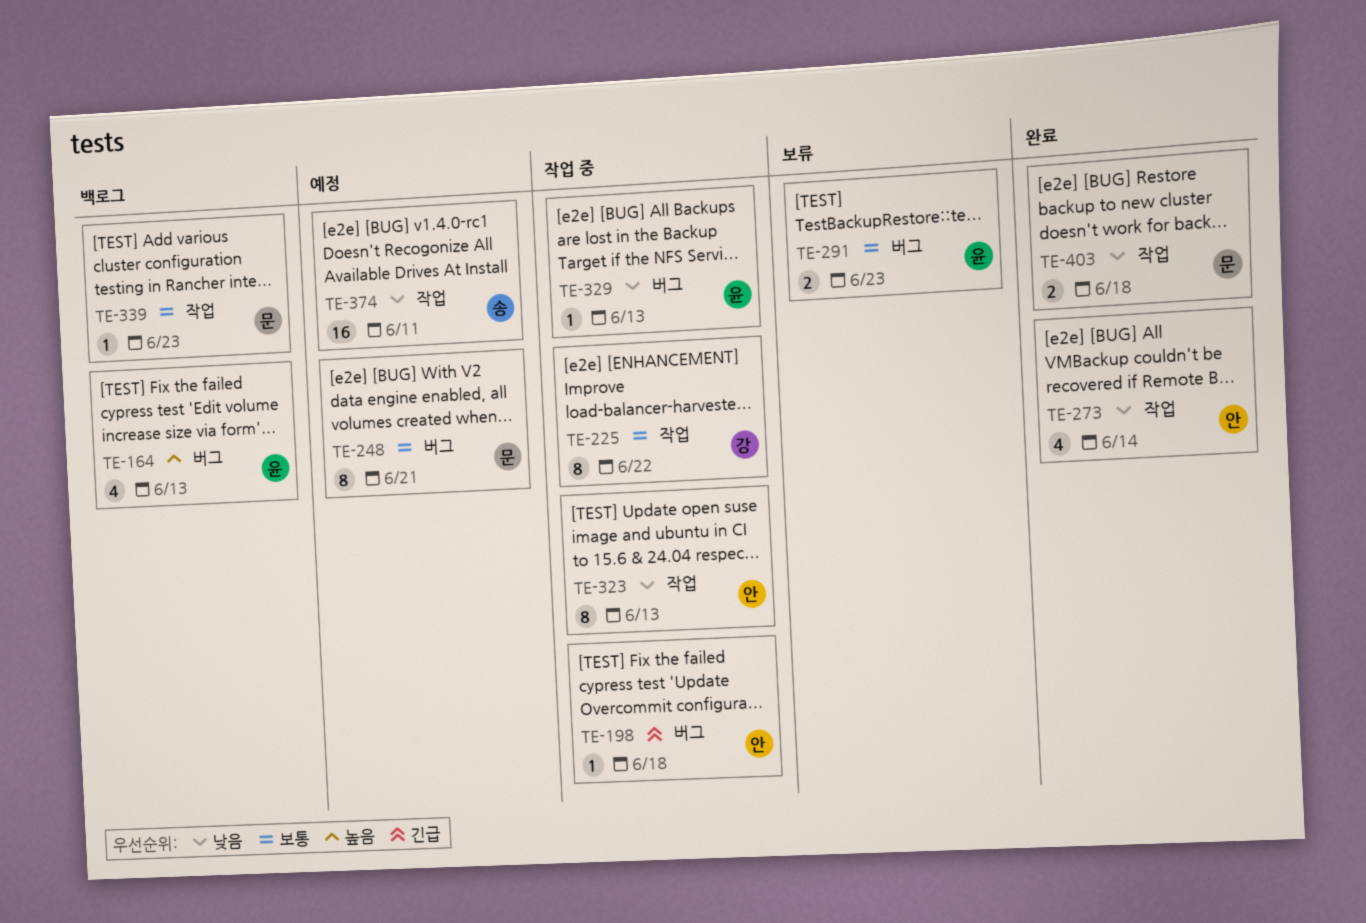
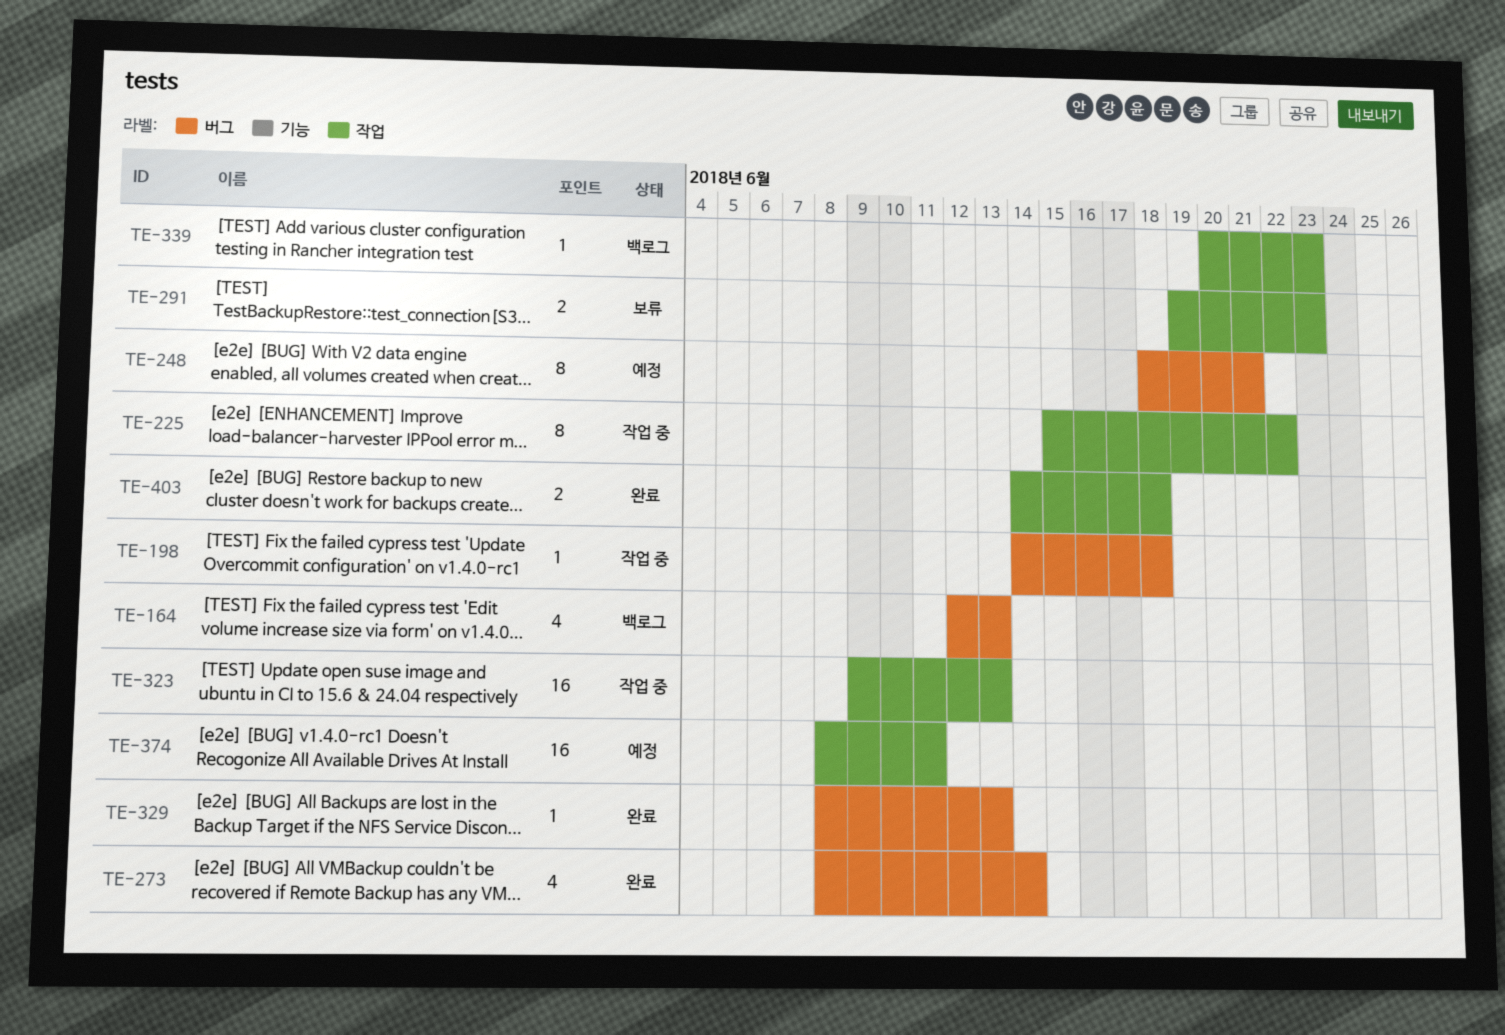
TE-273, label: 작업 -> 버그
TE-291, label: 버그 -> 작업
TE-323, estimate: 8 -> 16
TE-329, status: 작업 중 -> 완료

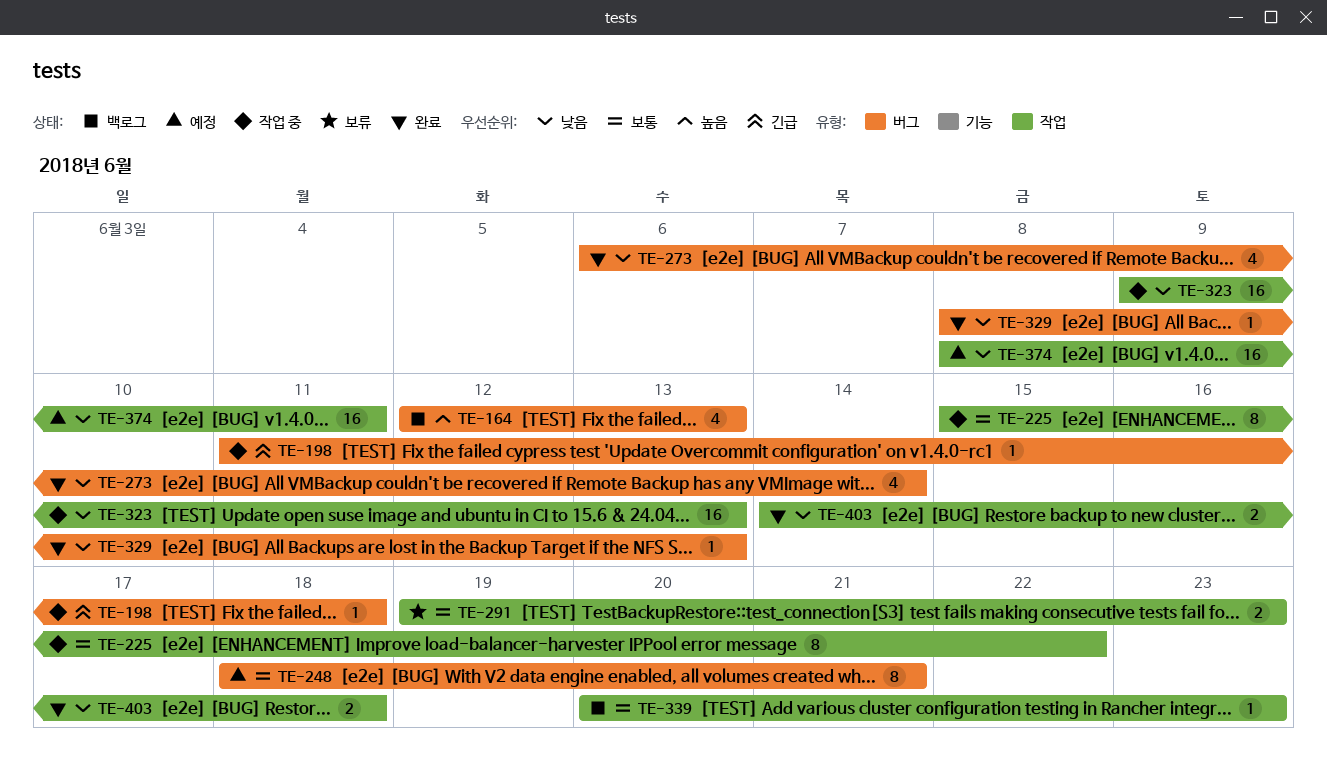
TE-198, start: Jun 14 -> Jun 11
TE-273, start: Jun 8 -> Jun 6

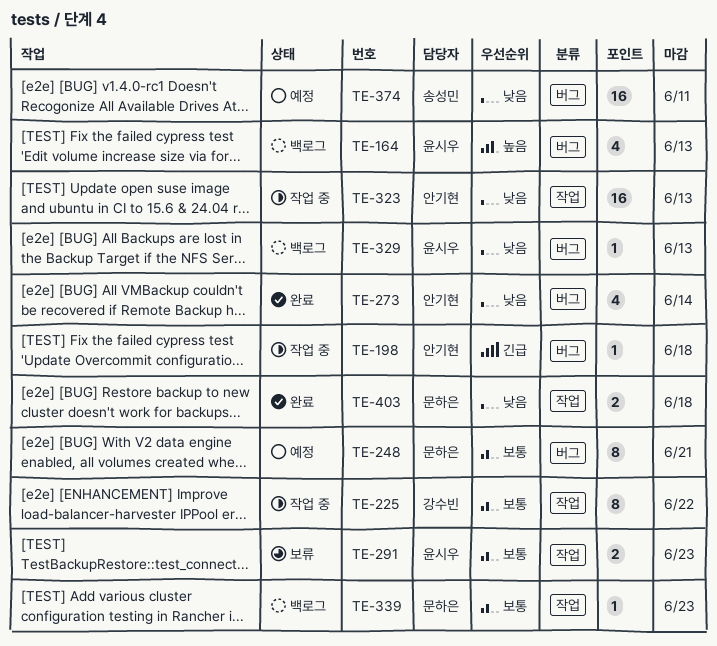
TE-329, status: 완료 -> 백로그
TE-374, label: 작업 -> 버그

